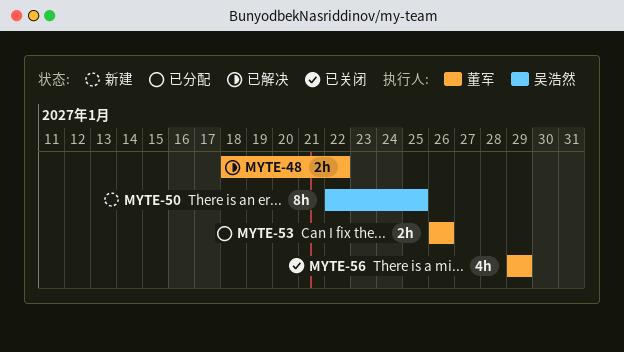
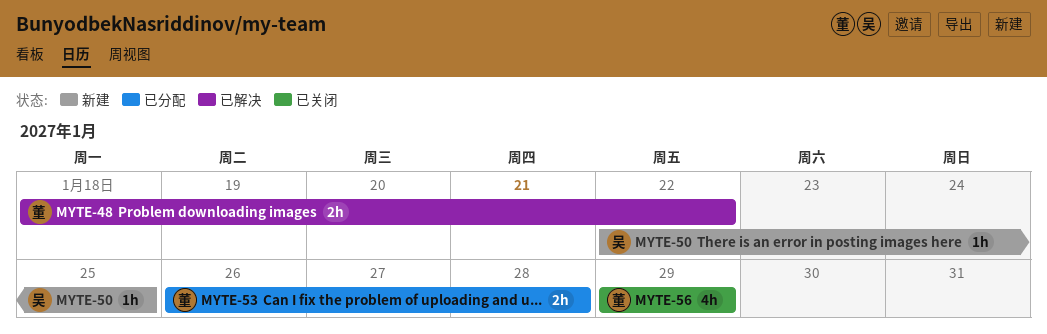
MYTE-50, estimate: 8h -> 1h
MYTE-53, due: Jan 26 -> Jan 28

